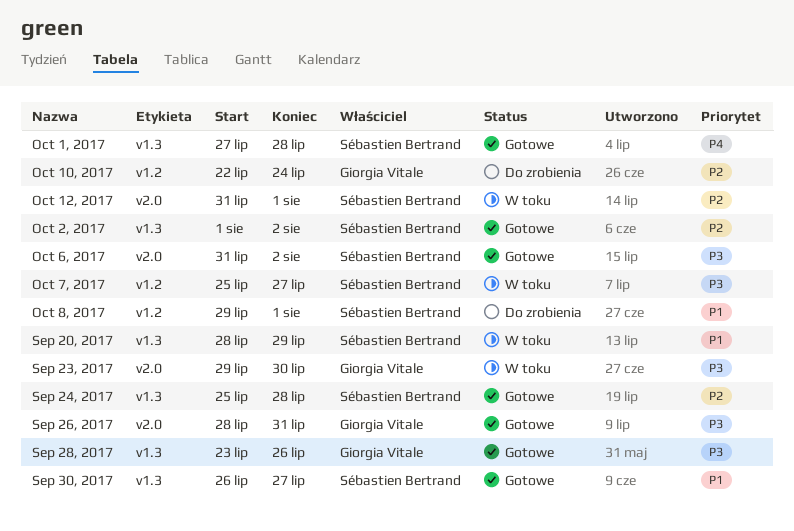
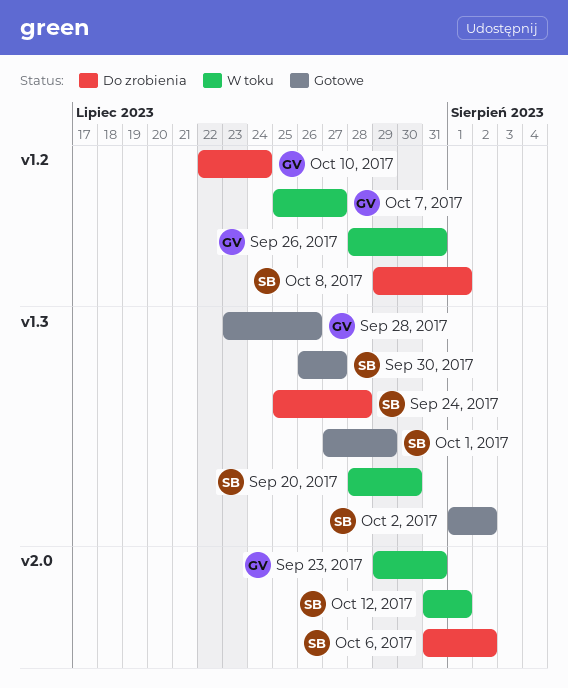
Oct 1, 2017, due: Jul 28 -> Jul 29
Oct 6, 2017, status: Gotowe -> Do zrobienia
Oct 7, 2017, owner: Sébastien Bertrand -> Giorgia Vitale
Sep 20, 2017, due: Jul 29 -> Jul 30
Sep 23, 2017, due: Jul 30 -> Jul 31
Sep 24, 2017, status: Gotowe -> Do zrobienia
Sep 26, 2017, status: Gotowe -> W toku
Sep 26, 2017, label: v2.0 -> v1.2

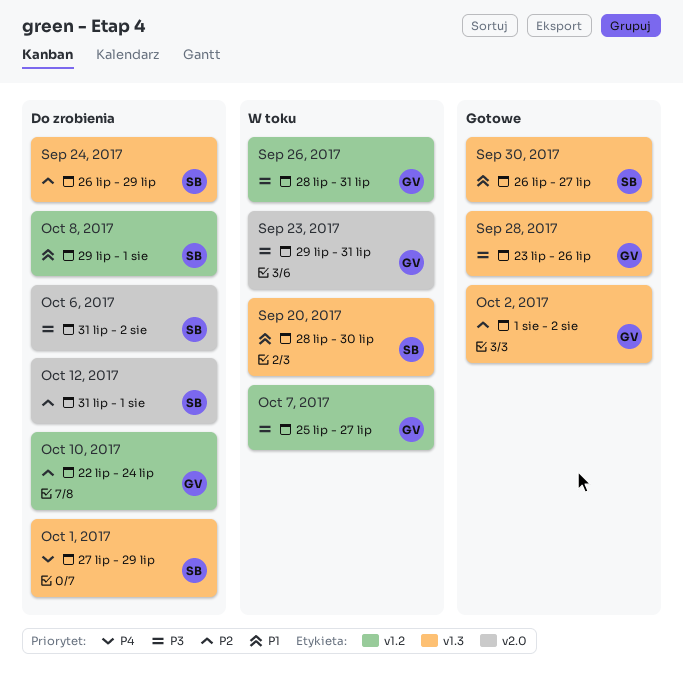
Oct 1, 2017, status: Gotowe -> Do zrobienia
Oct 12, 2017, status: W toku -> Do zrobienia
Oct 2, 2017, owner: SB -> GV
Sep 24, 2017, start: Jul 25 -> Jul 26
Sep 24, 2017, due: Jul 28 -> Jul 29

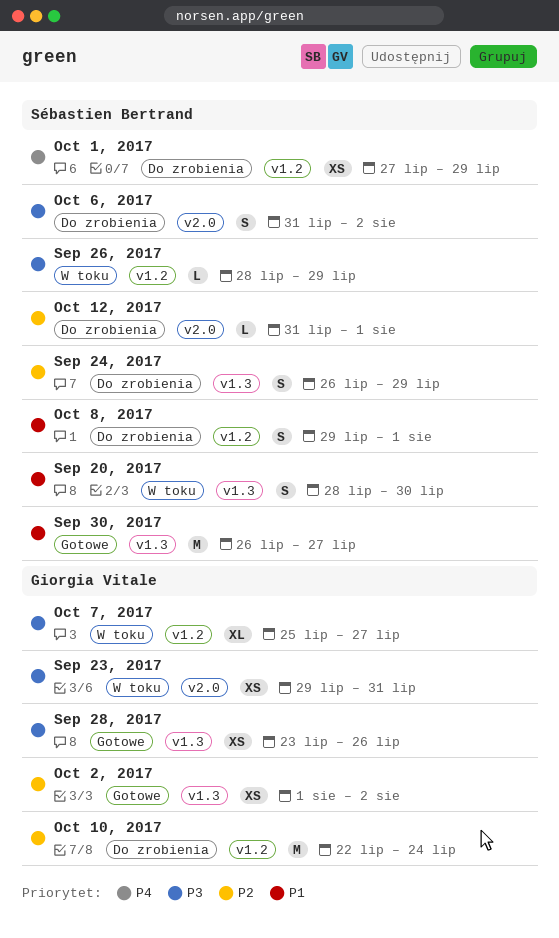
Oct 1, 2017, label: v1.3 -> v1.2
Sep 26, 2017, owner: Giorgia Vitale -> Sébastien Bertrand
Sep 26, 2017, due: Jul 31 -> Jul 29

